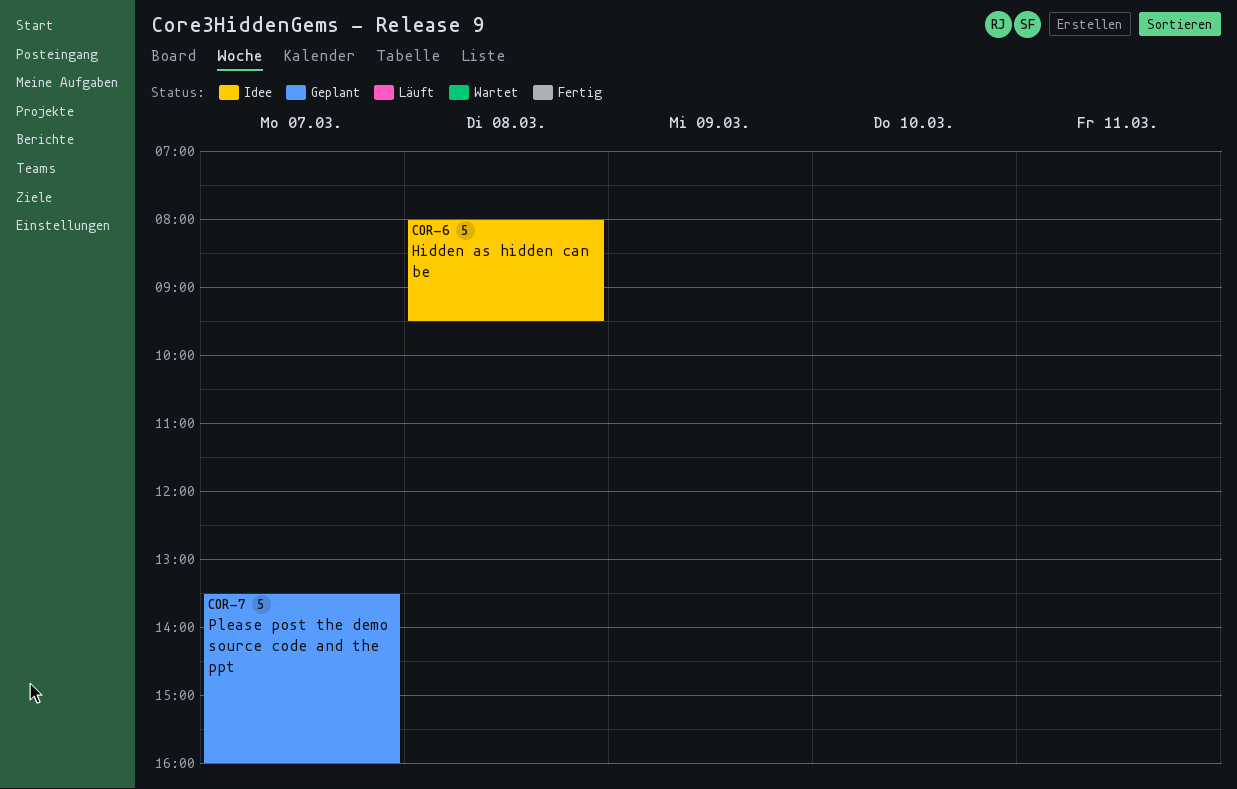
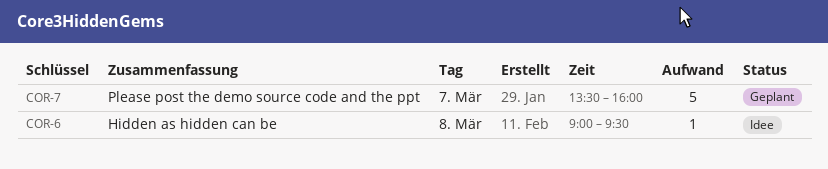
COR-6, estimate: 5 -> 1
COR-6, begins: 08:00 -> 09:00

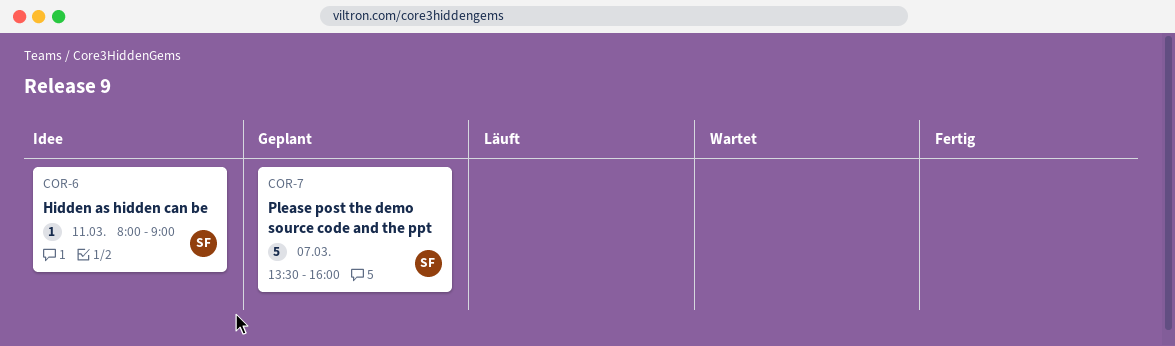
COR-6, day: Mar 8 -> Mar 11
COR-6, begins: 09:00 -> 08:00
COR-6, ends: 09:30 -> 09:00

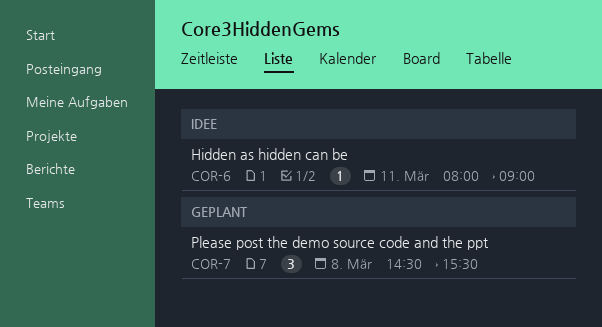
COR-7, estimate: 5 -> 3
COR-7, day: Mar 7 -> Mar 8
COR-7, begins: 13:30 -> 14:30
COR-7, ends: 16:00 -> 15:30

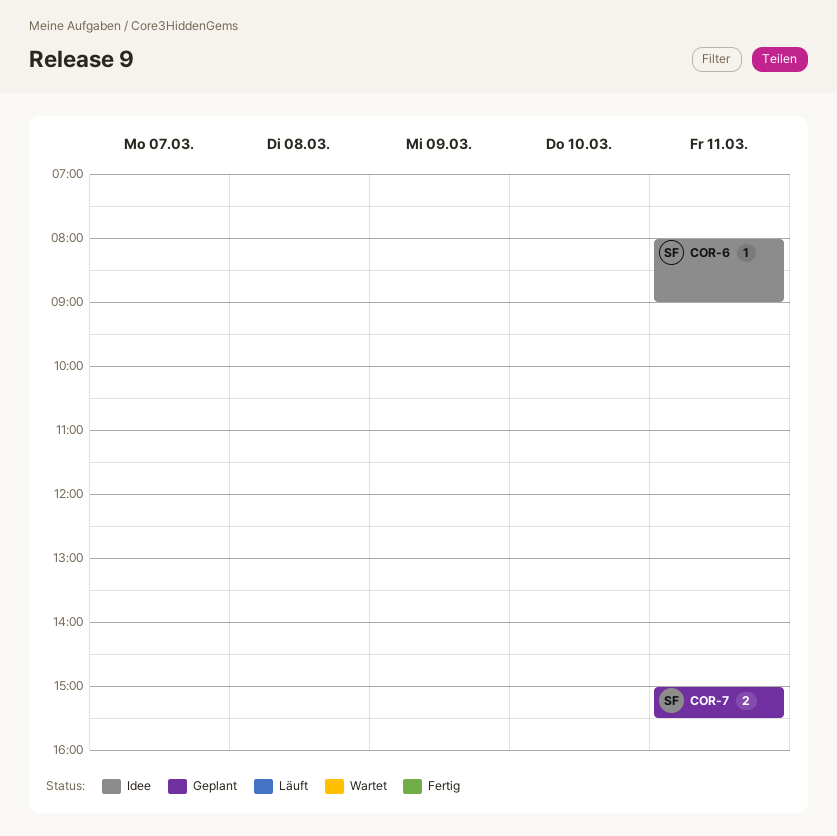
COR-7, estimate: 3 -> 2
COR-7, day: Mar 8 -> Mar 11
COR-7, begins: 14:30 -> 15:00

